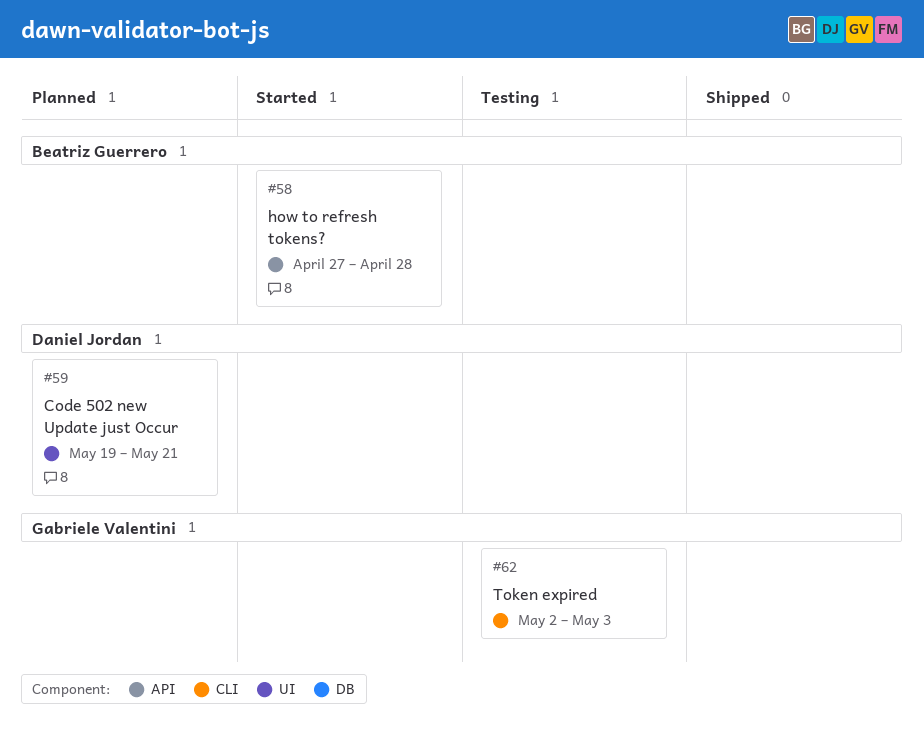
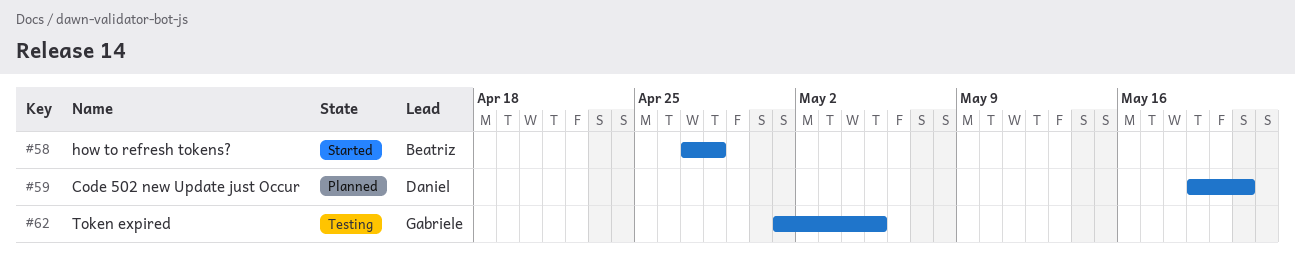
#62, start: May 2 -> May 1
#62, due: May 3 -> May 5

